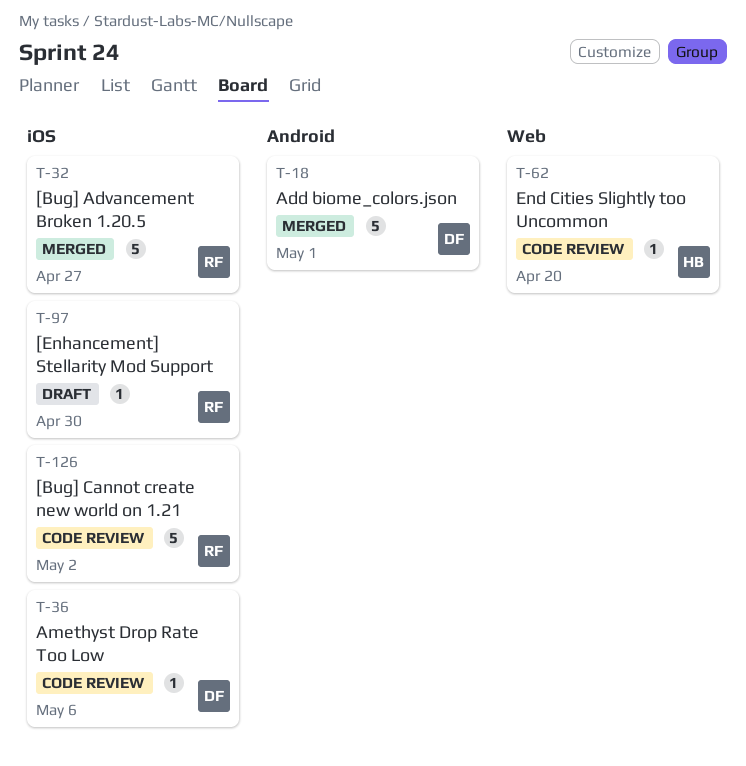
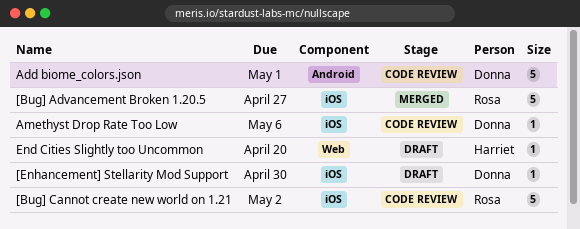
[Enhancement] Stellarity Mod Support, owner: Rosa -> Donna
Add biome_colors.json, status: Merged -> Code review
End Cities Slightly too Uncommon, status: Code review -> Draft

